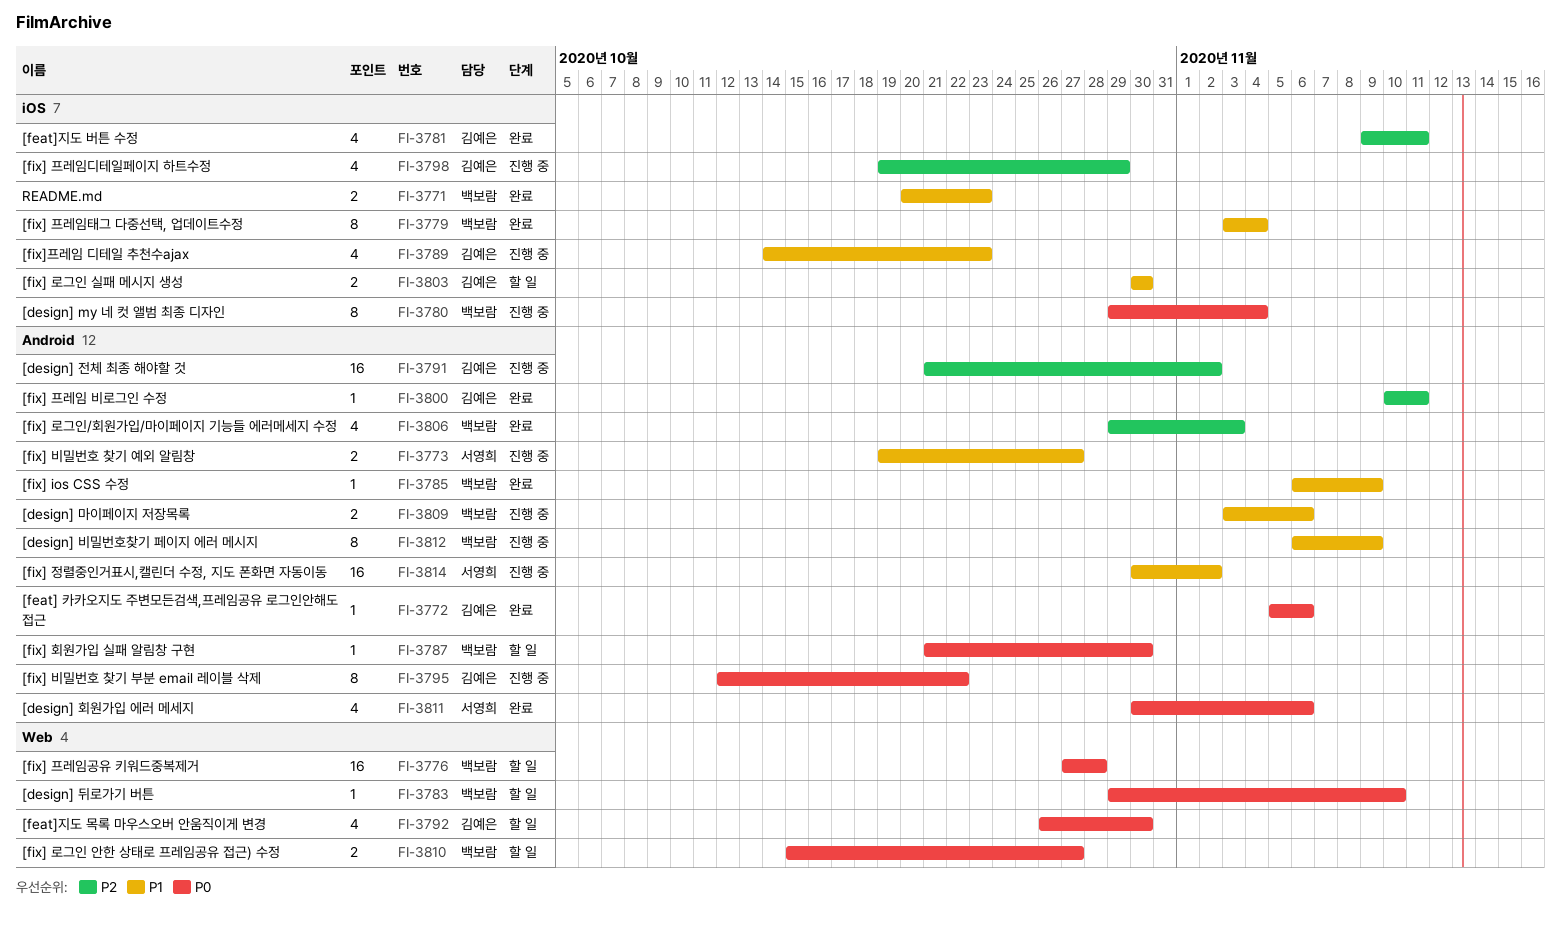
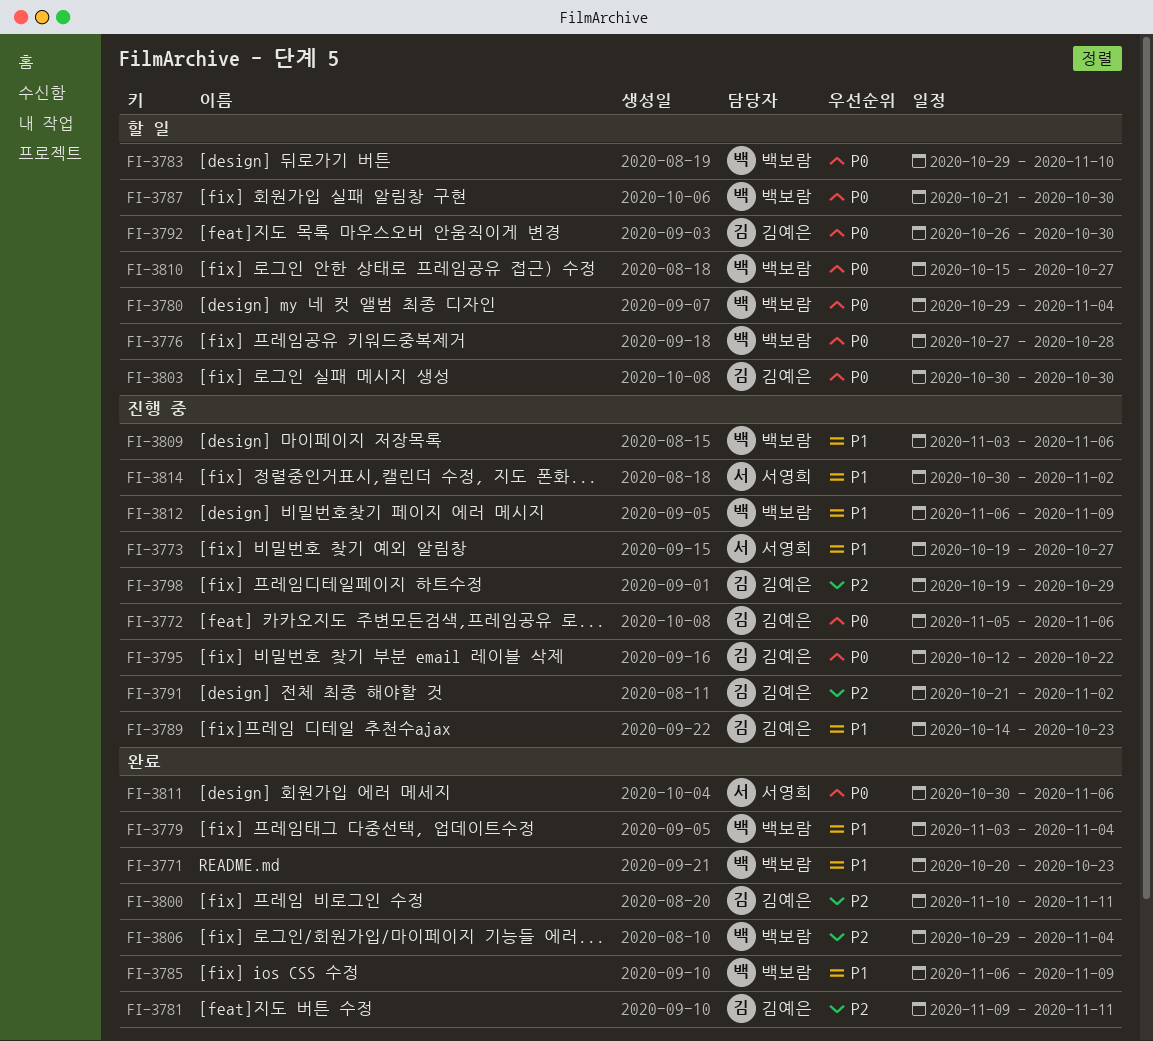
FI-3772, status: 완료 -> 진행 중
FI-3780, status: 진행 중 -> 할 일
FI-3803, priority: P1 -> P0
FI-3806, due: Nov 3 -> Nov 4

